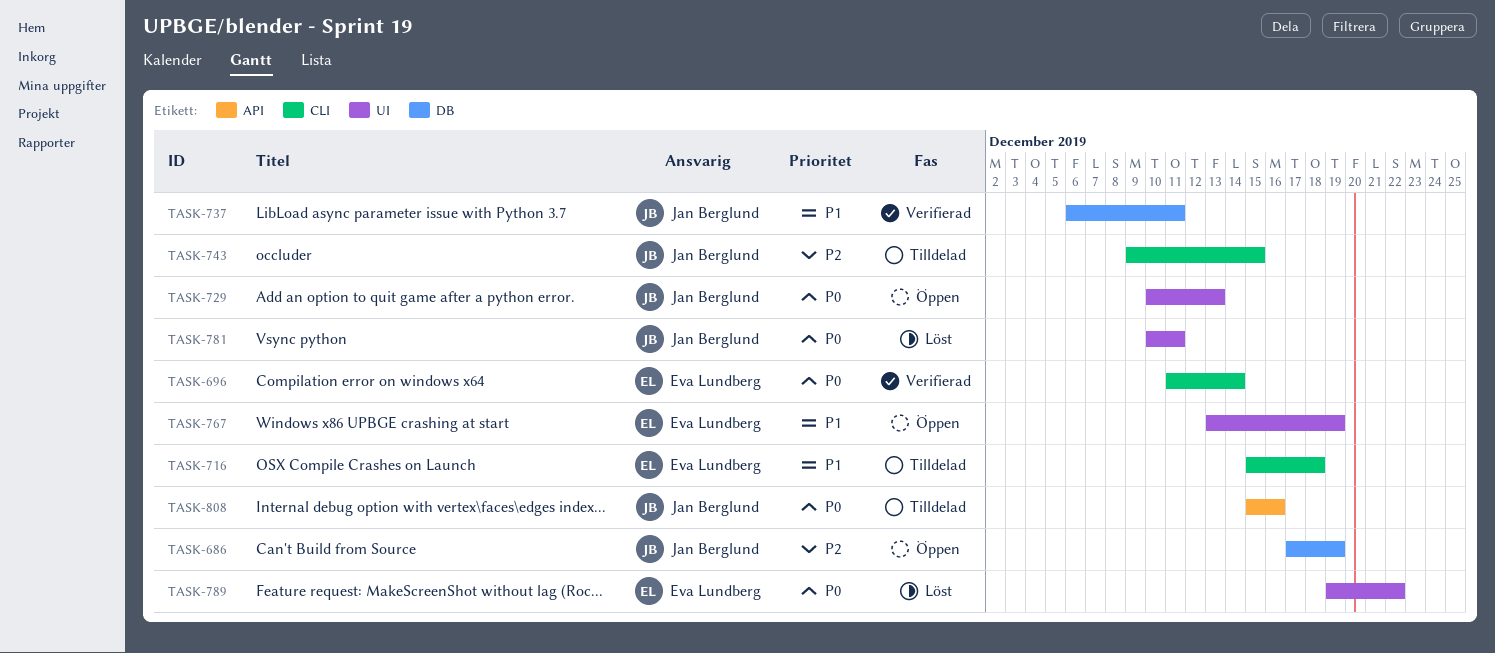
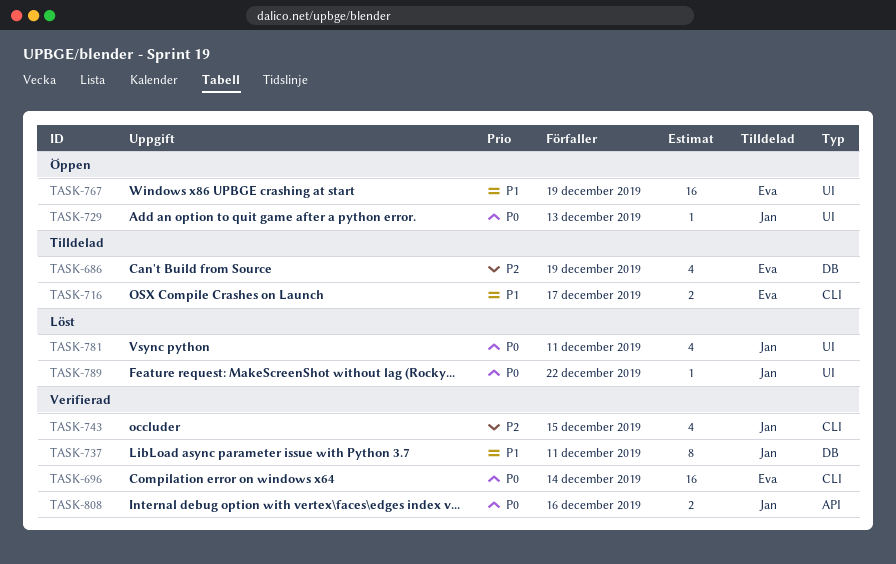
TASK-686, status: Öppen -> Tilldelad
TASK-686, owner: Jan Berglund -> Eva Lundberg
TASK-716, due: Dec 18 -> Dec 17
TASK-743, status: Tilldelad -> Verifierad
TASK-789, owner: Eva Lundberg -> Jan Berglund
TASK-808, status: Tilldelad -> Verifierad

